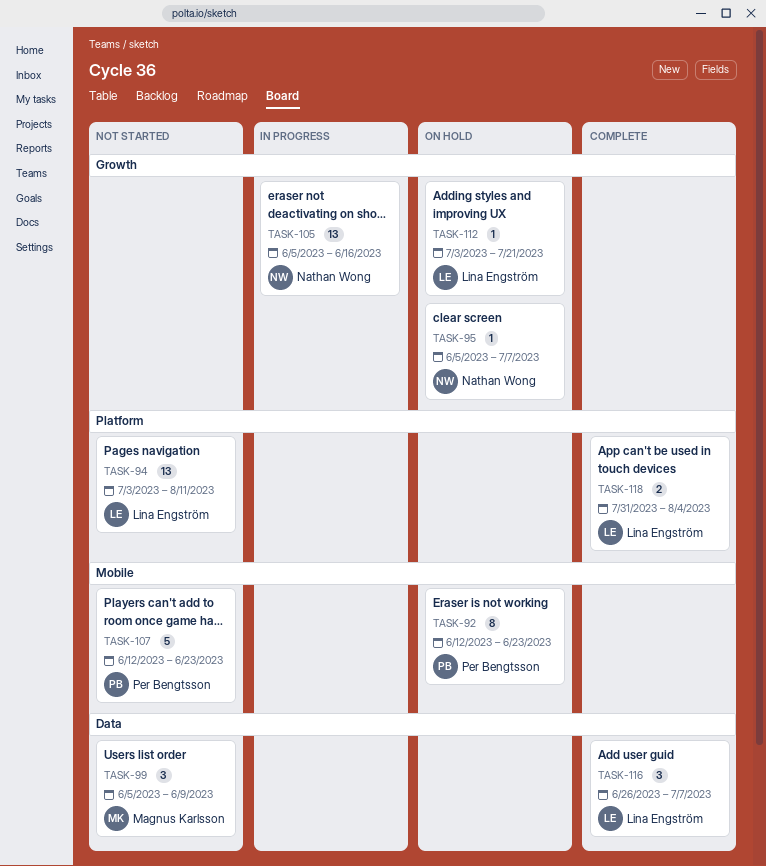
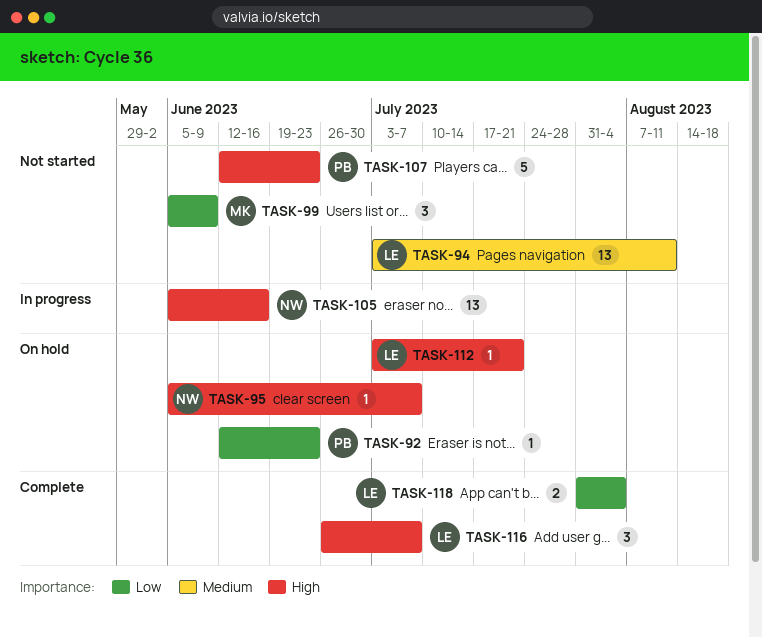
TASK-92, estimate: 8 -> 1

